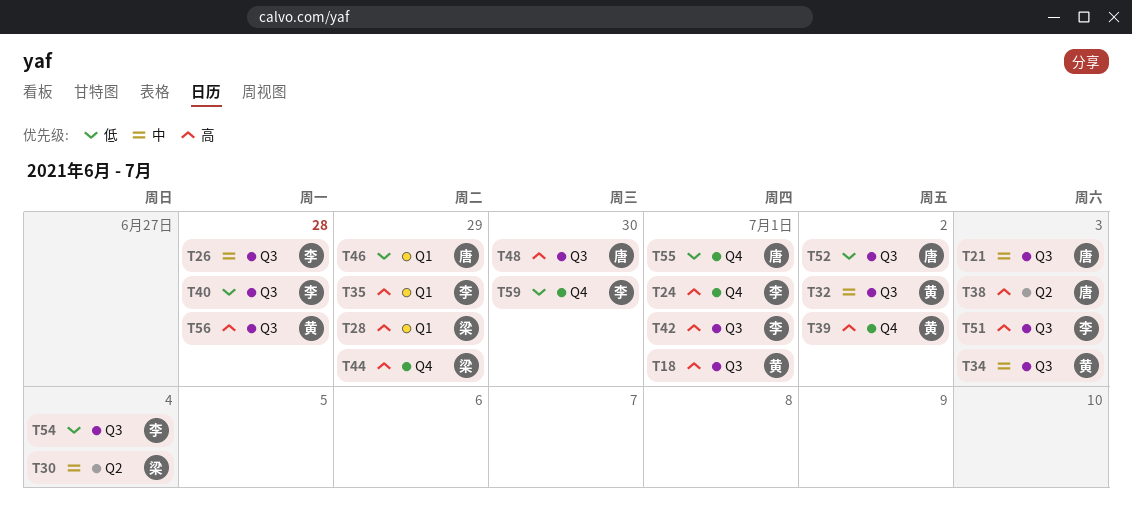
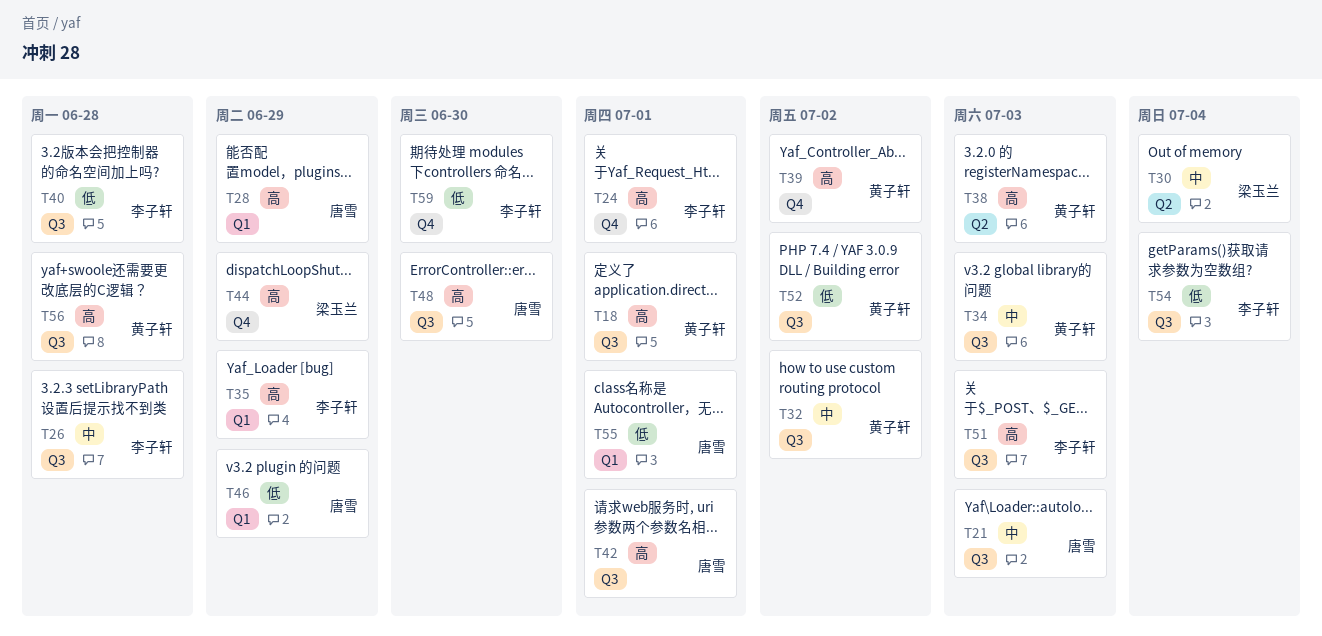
T28, owner: 梁玉兰 -> 唐雪
T38, owner: 唐雪 -> 黄子轩
T42, owner: 李子轩 -> 唐雪
T52, owner: 唐雪 -> 黄子轩
T55, label: Q4 -> Q1

